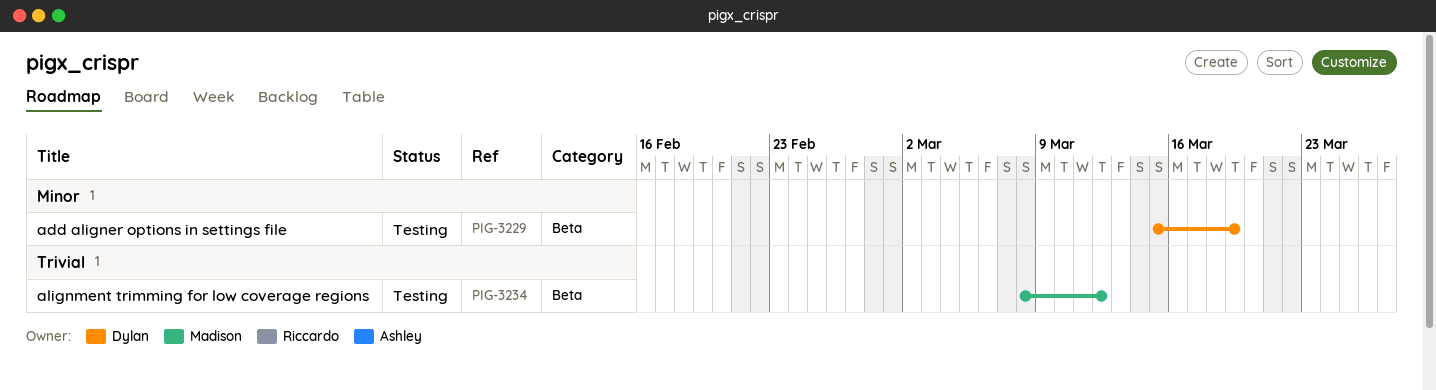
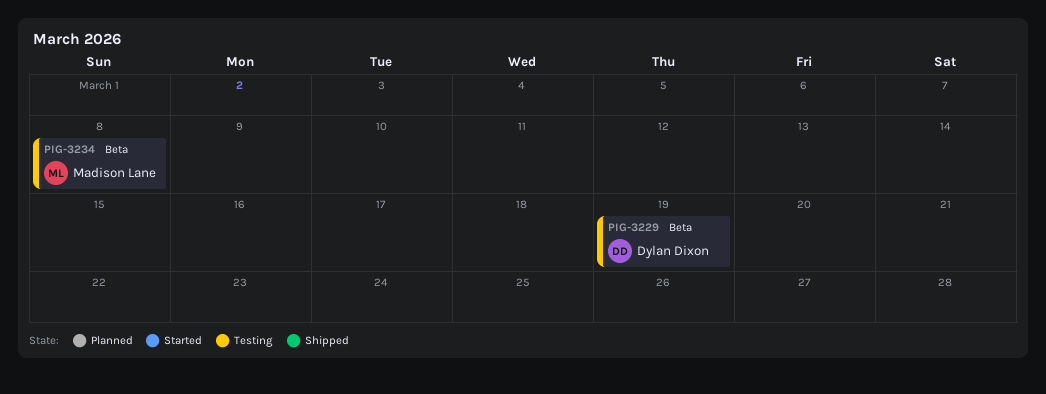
PIG-3234, due: Mar 12 -> Mar 8

